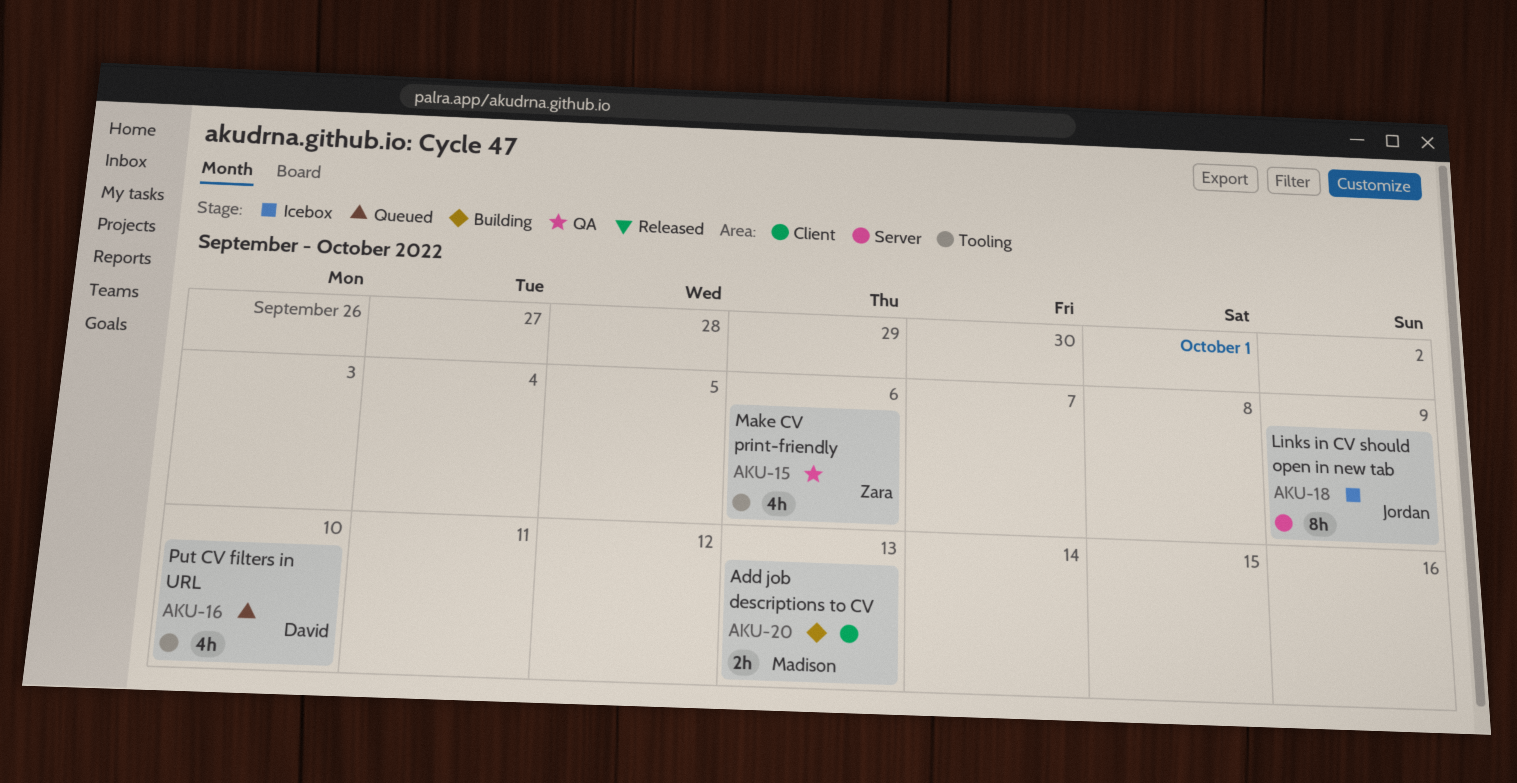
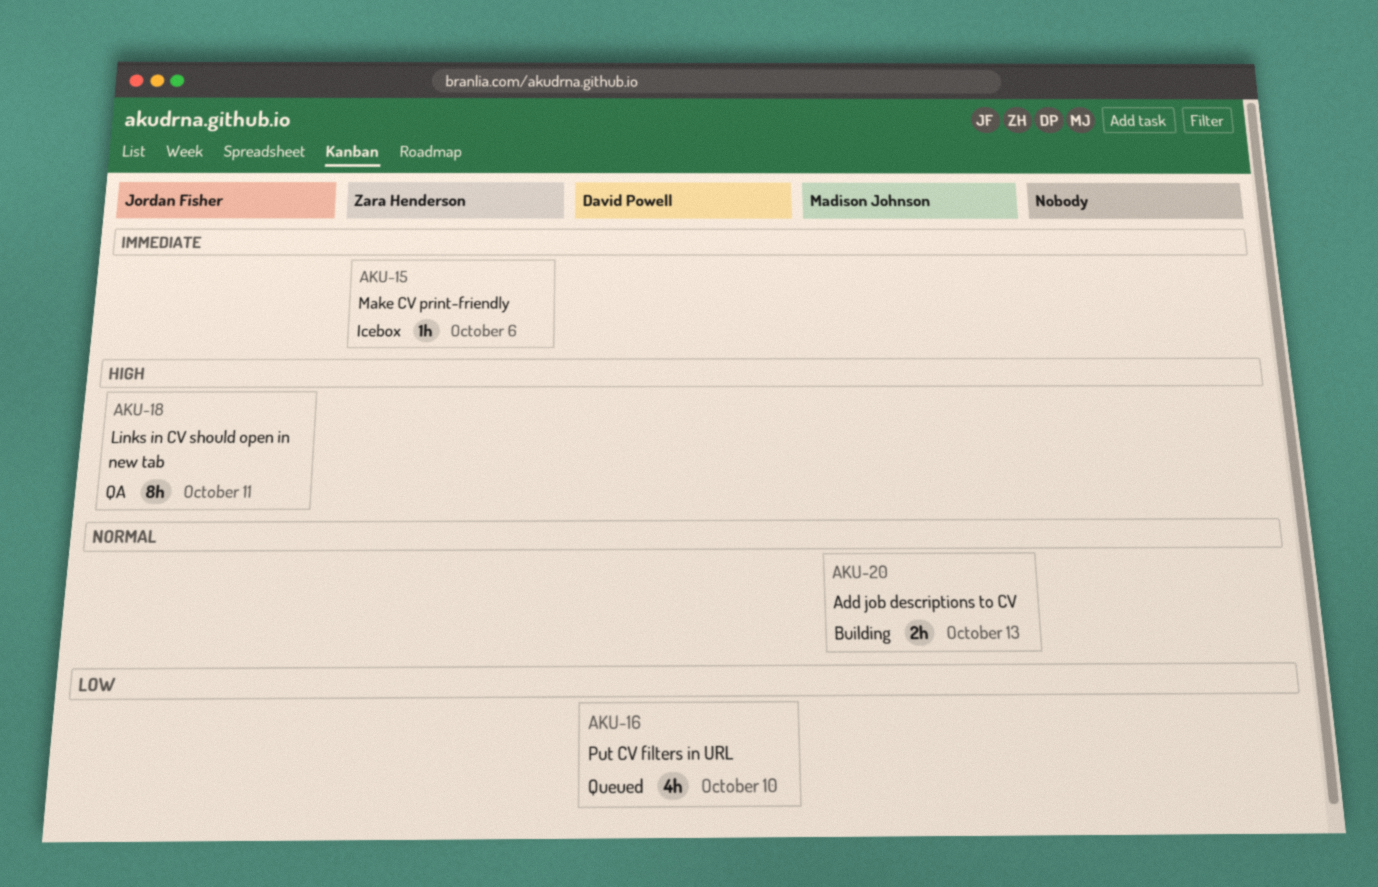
AKU-15, status: QA -> Icebox
AKU-15, estimate: 4h -> 1h
AKU-18, status: Icebox -> QA
AKU-18, due: Oct 9 -> Oct 11

